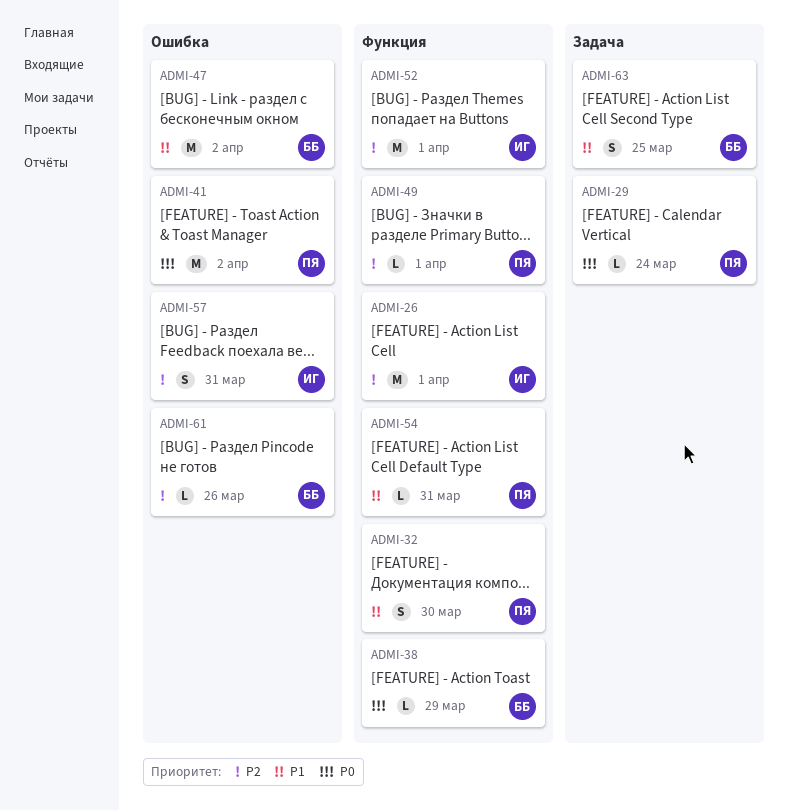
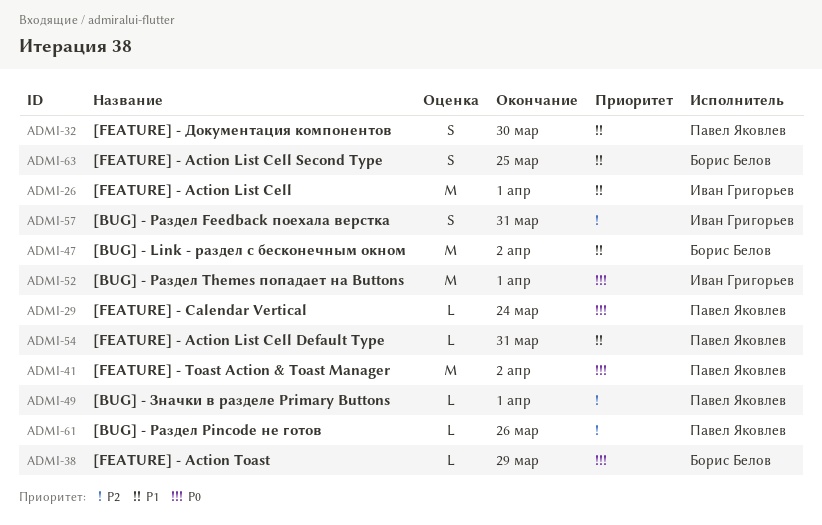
ADMI-26, priority: P2 -> P1
ADMI-52, priority: P2 -> P0
ADMI-61, owner: Борис Белов -> Павел Яковлев

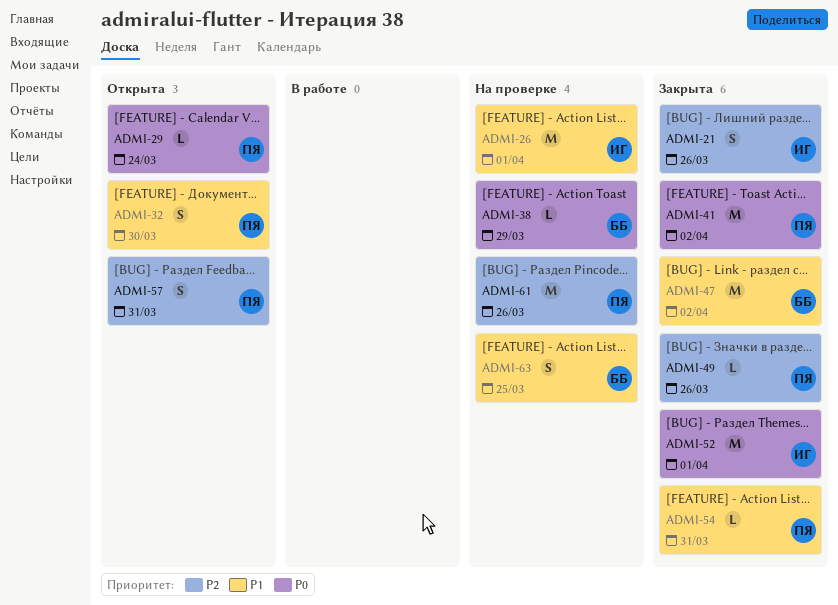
ADMI-21: none -> present
ADMI-49, due: Apr 1 -> Mar 26
ADMI-57, owner: Иван Григорьев -> Павел Яковлев
ADMI-61, estimate: L -> M

